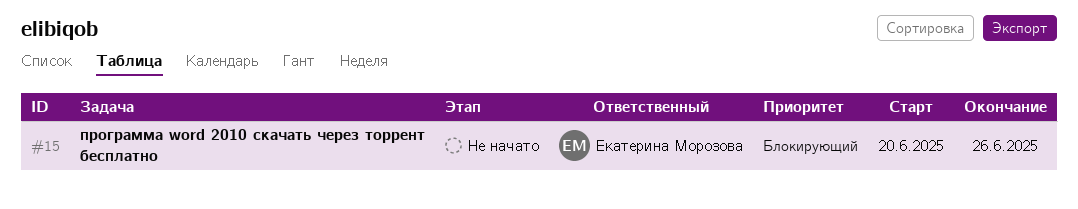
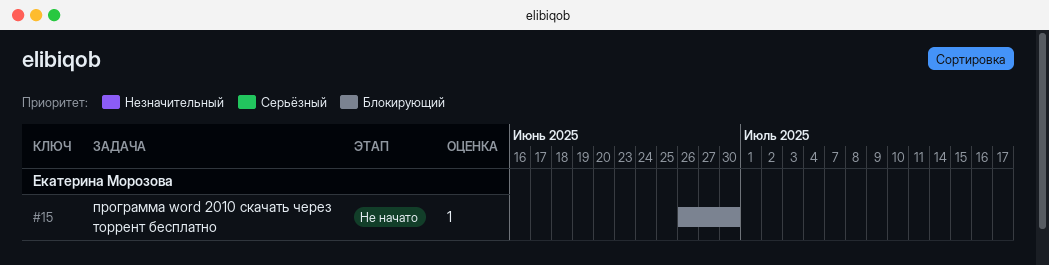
#15, start: Jun 20 -> Jun 26
#15, due: Jun 26 -> Jun 30

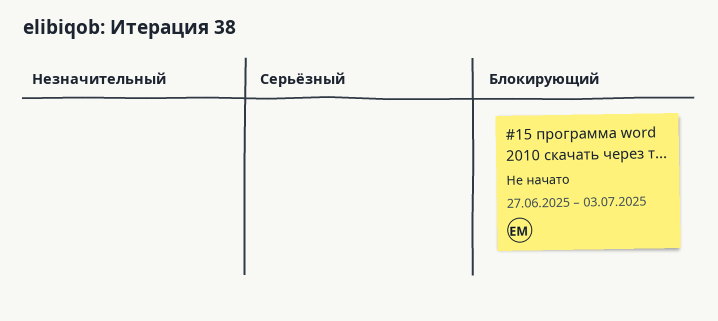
#15, start: Jun 26 -> Jun 27
#15, due: Jun 30 -> Jul 3

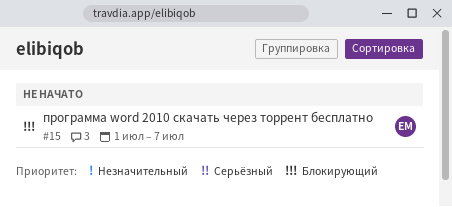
#15, start: Jun 27 -> Jul 1
#15, due: Jul 3 -> Jul 7

